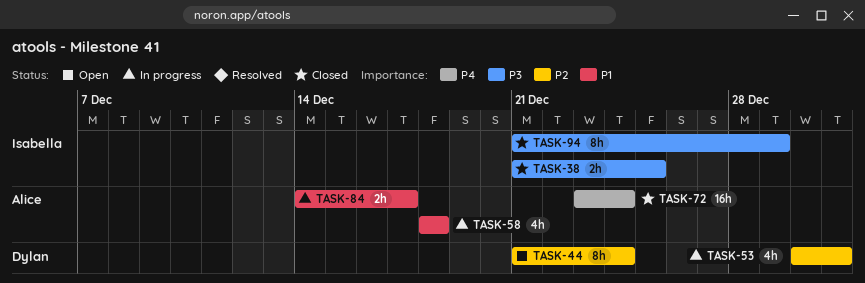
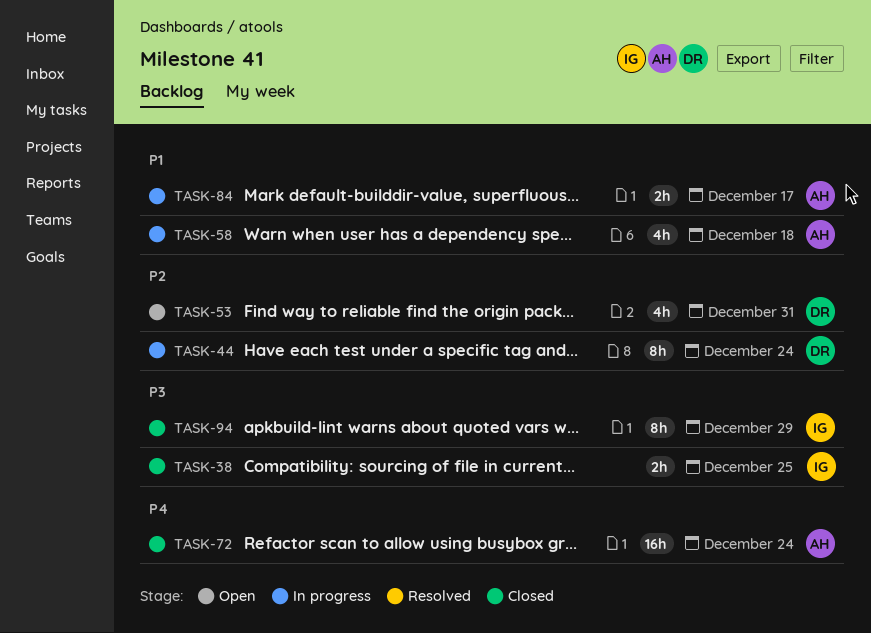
TASK-44, status: Open -> In progress
TASK-53, status: In progress -> Open

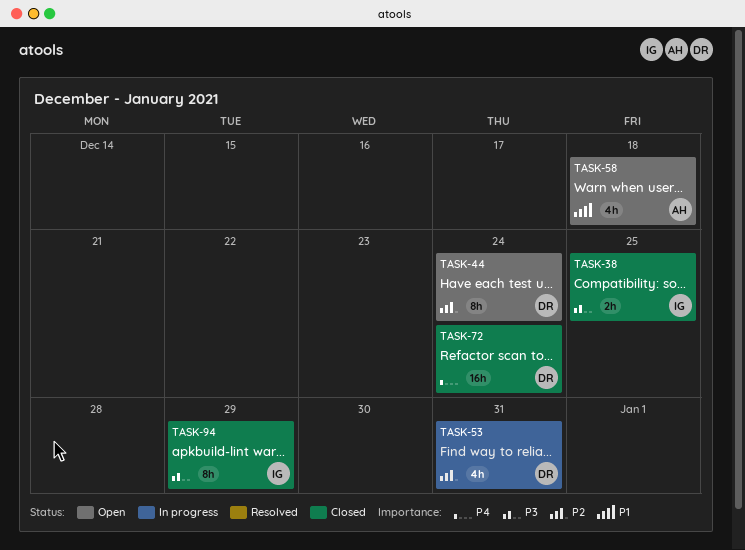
TASK-44, status: In progress -> Open
TASK-53, status: Open -> In progress
TASK-58, status: In progress -> Open
TASK-72, owner: AH -> DR
TASK-84: present -> none

